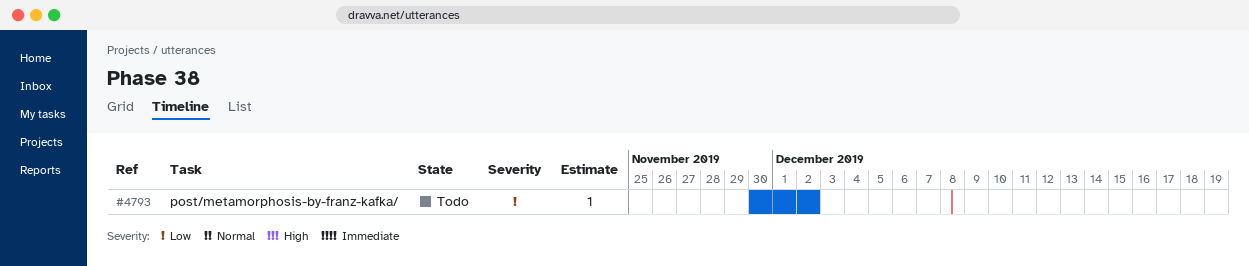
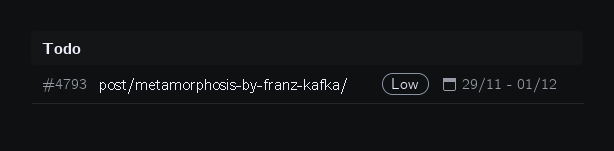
#4793, start: Nov 30 -> Nov 29
#4793, due: Dec 2 -> Dec 1

